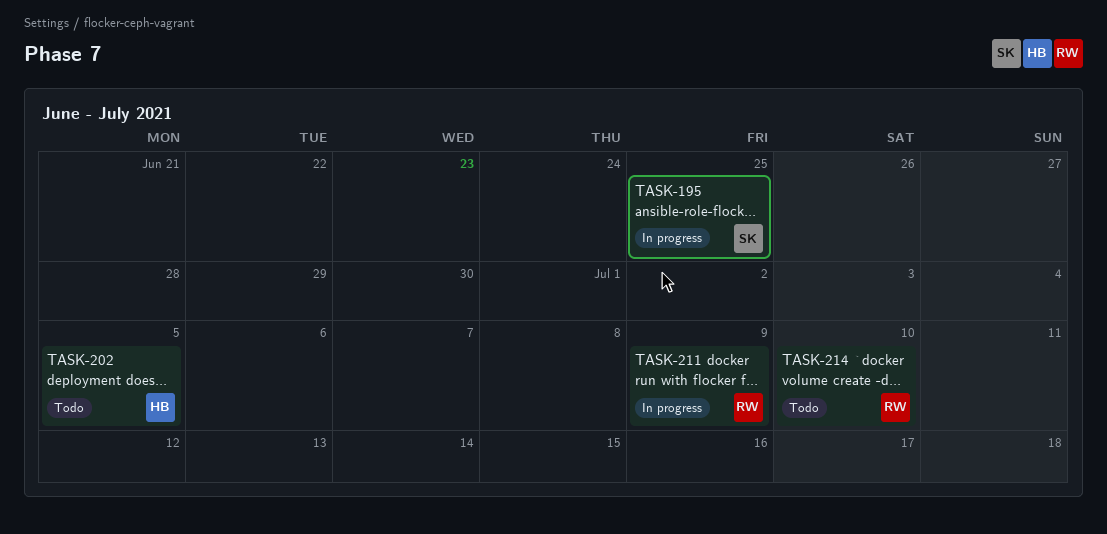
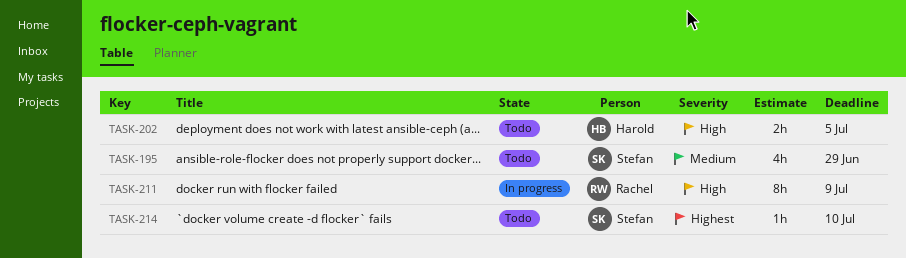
TASK-195, status: In progress -> Todo
TASK-195, due: Jun 25 -> Jun 29
TASK-214, owner: Rachel -> Stefan

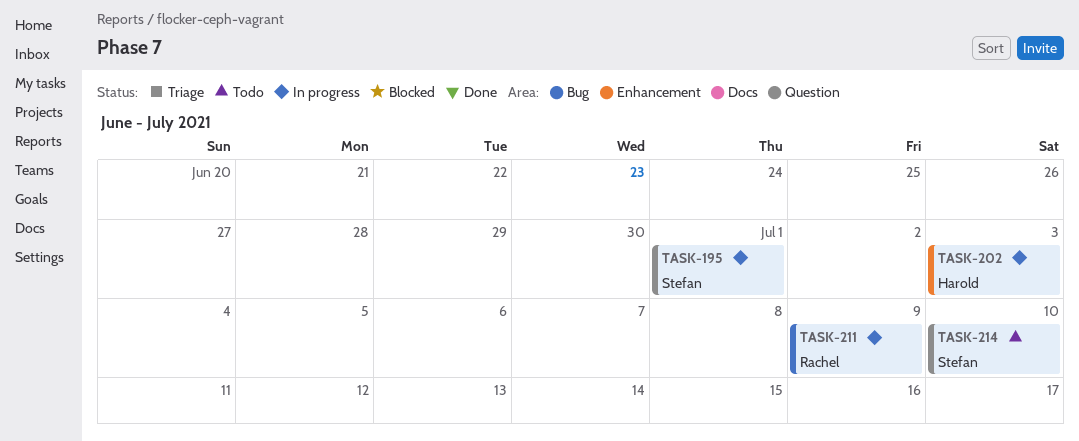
TASK-195, status: Todo -> In progress
TASK-195, due: Jun 29 -> Jul 1
TASK-202, status: Todo -> In progress
TASK-202, due: Jul 5 -> Jul 3

